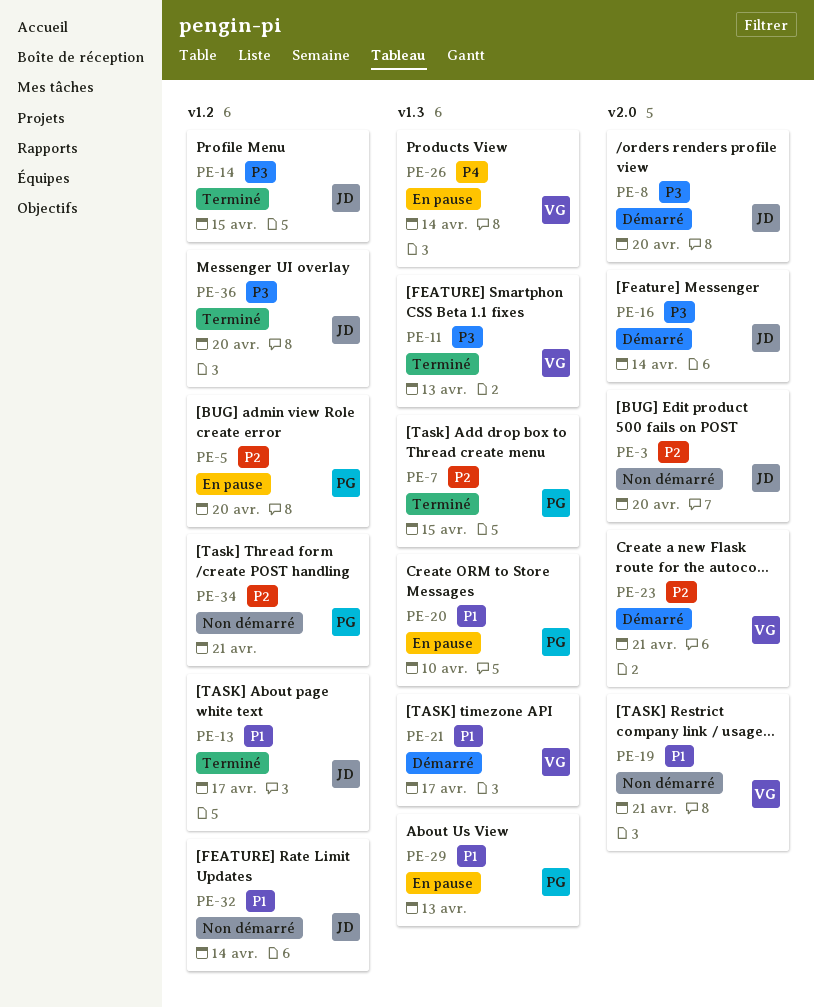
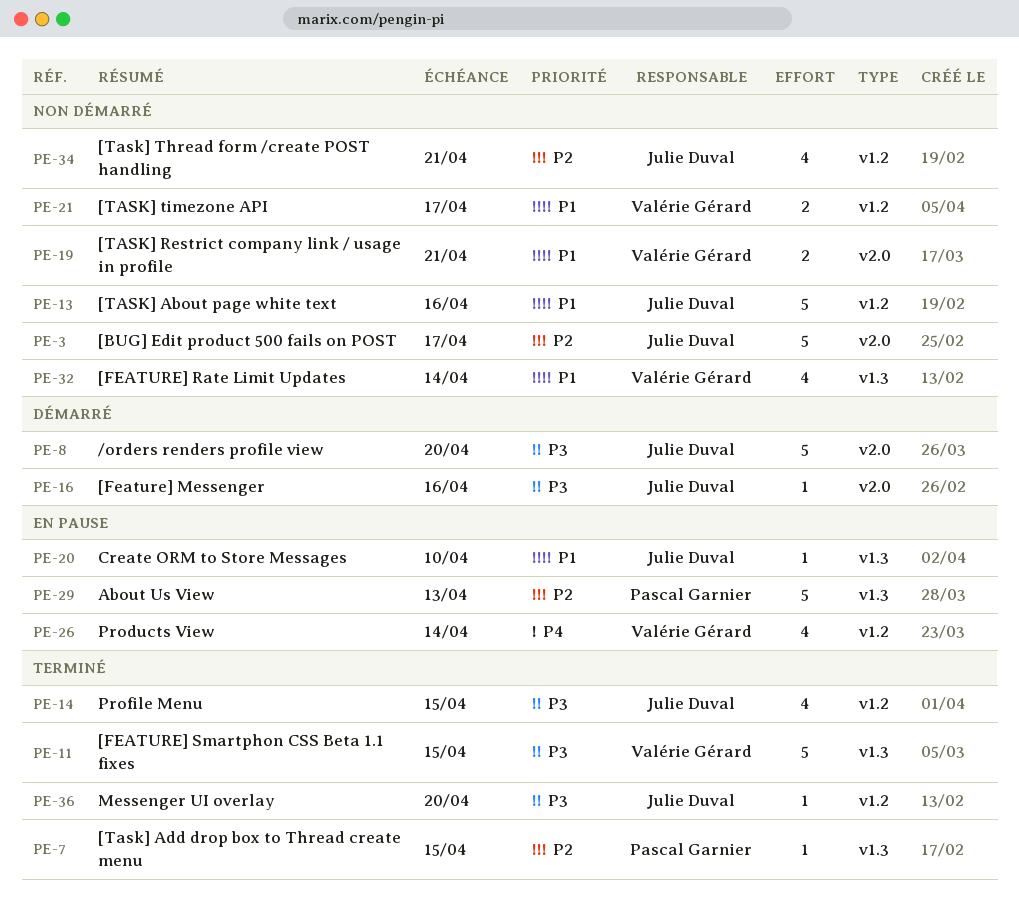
PE-3, due: Apr 20 -> Apr 17
PE-5: present -> none
PE-11, due: Apr 13 -> Apr 15
PE-13, status: Terminé -> Non démarré
PE-13, due: Apr 17 -> Apr 16
PE-16, due: Apr 14 -> Apr 16
PE-20, owner: Pascal Garnier -> Julie Duval
PE-21, status: Démarré -> Non démarré
PE-21, label: v1.3 -> v1.2
PE-23: present -> none
PE-26, label: v1.3 -> v1.2
PE-29, priority: P1 -> P2
PE-32, owner: Julie Duval -> Valérie Gérard
PE-32, label: v1.2 -> v1.3
PE-34, owner: Pascal Garnier -> Julie Duval

